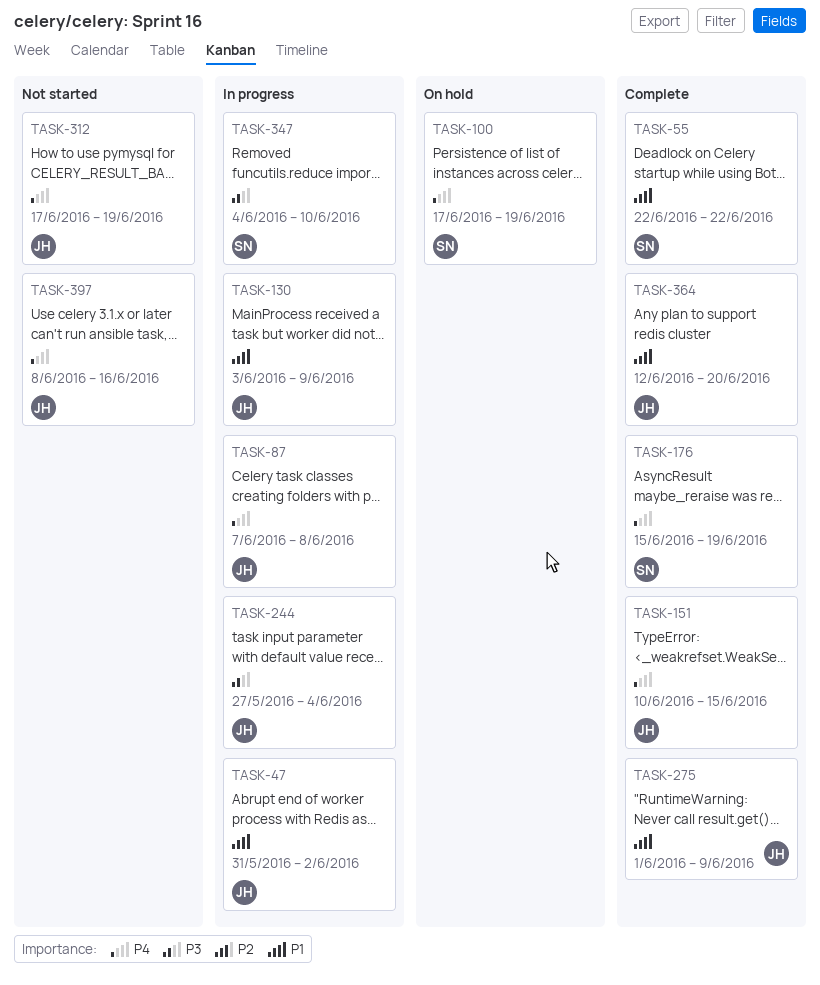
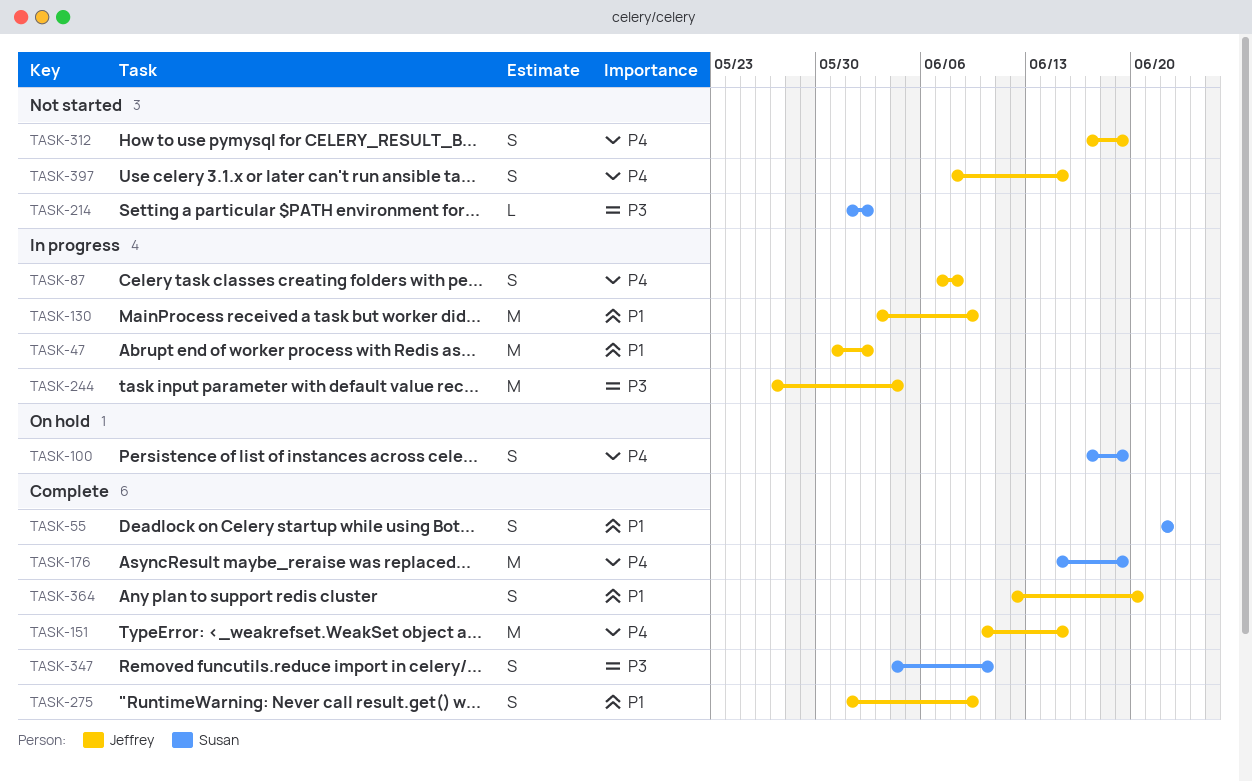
TASK-214: none -> present
TASK-347, status: In progress -> Complete
TASK-397, due: Jun 16 -> Jun 15

